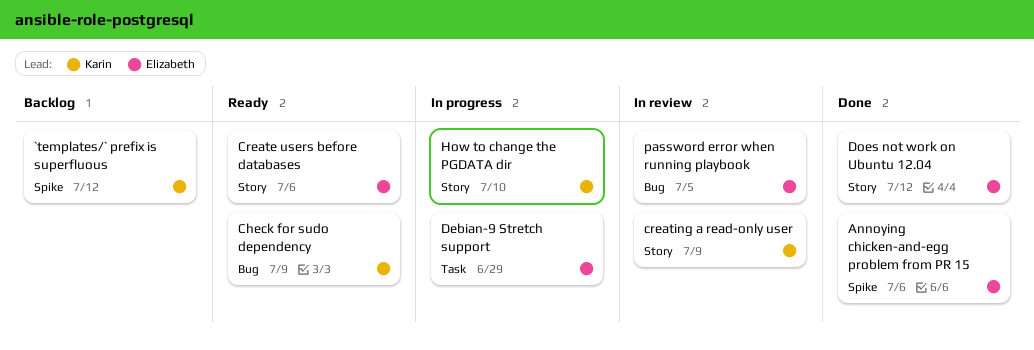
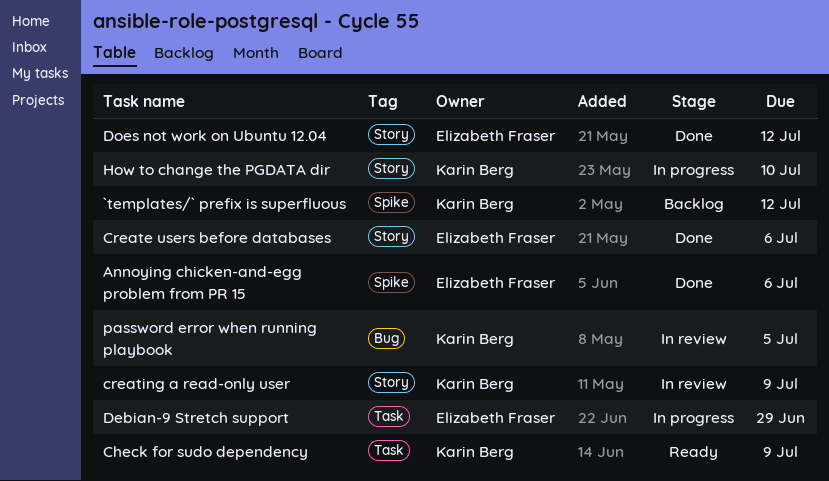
Check for sudo dependency, label: Bug -> Task
Create users before databases, status: Ready -> Done
password error when running playbook, owner: Elizabeth Fraser -> Karin Berg

